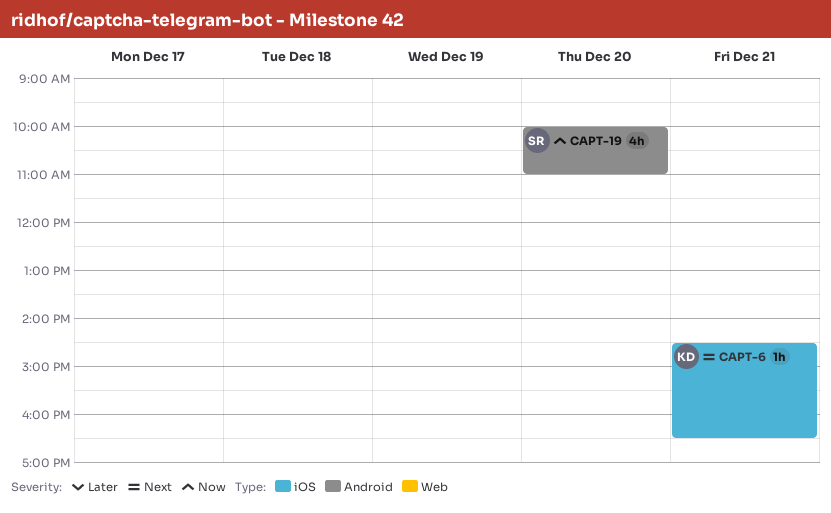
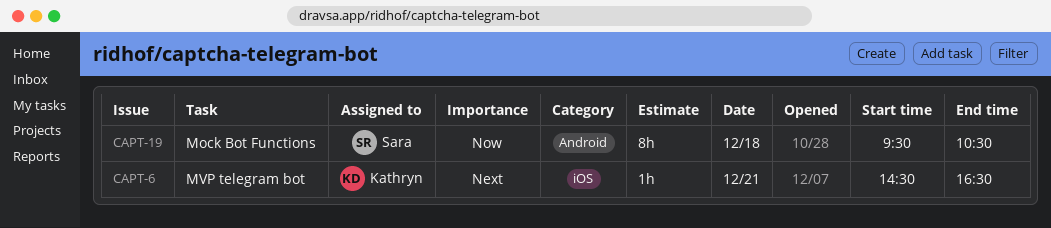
CAPT-19, estimate: 4h -> 8h
CAPT-19, day: Dec 20 -> Dec 18
CAPT-19, begins: 10:00 -> 09:30
CAPT-19, ends: 11:00 -> 10:30

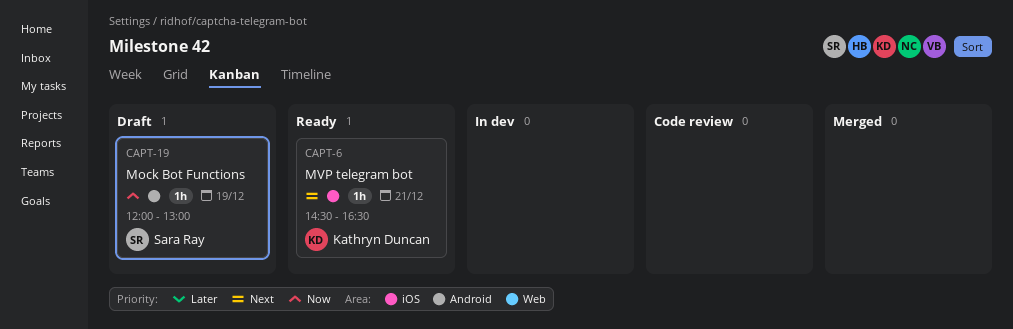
CAPT-19, estimate: 8h -> 1h
CAPT-19, day: Dec 18 -> Dec 19
CAPT-19, begins: 09:30 -> 12:00
CAPT-19, ends: 10:30 -> 13:00

